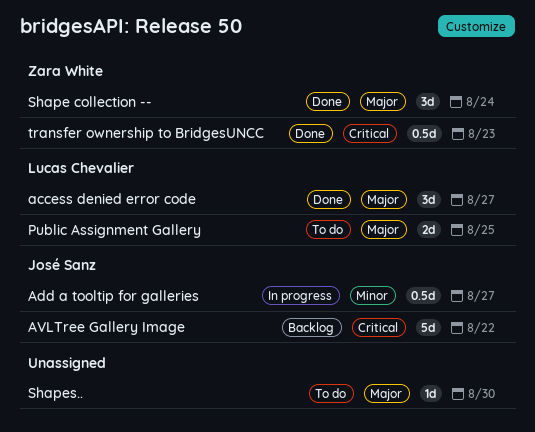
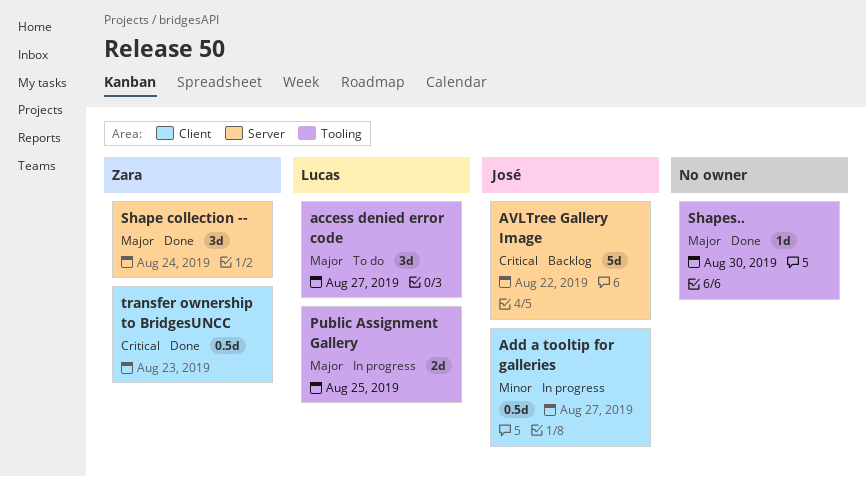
access denied error code, status: Done -> To do
Public Assignment Gallery, status: To do -> In progress
Shapes.., status: To do -> Done

